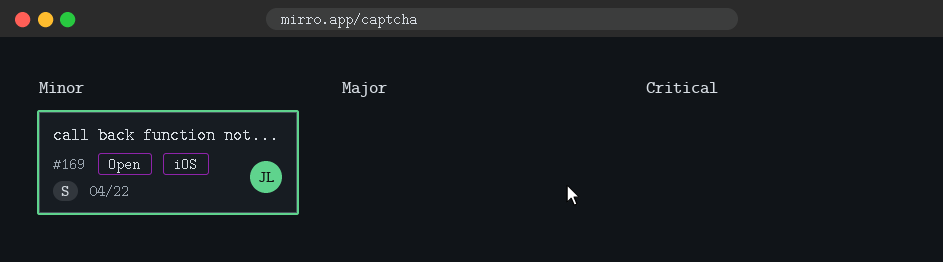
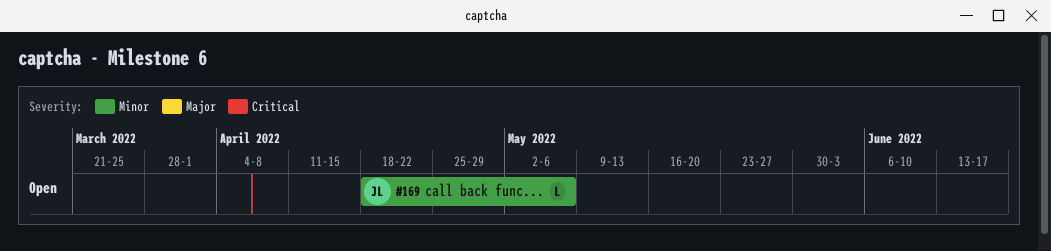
#169, estimate: S -> L
#169, due: Apr 22 -> May 6

